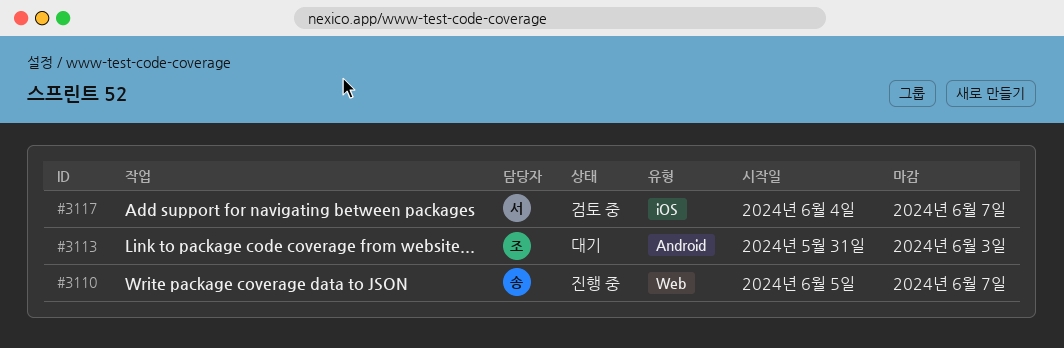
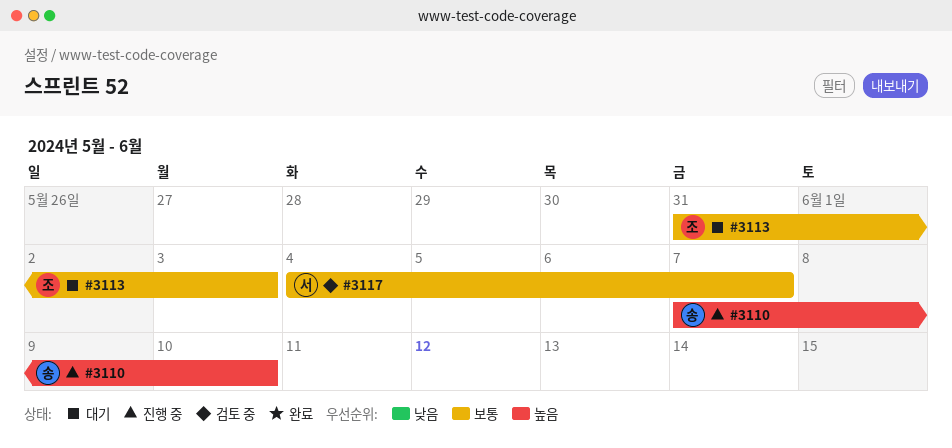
#3110, start: Jun 5 -> Jun 7
#3110, due: Jun 7 -> Jun 10

